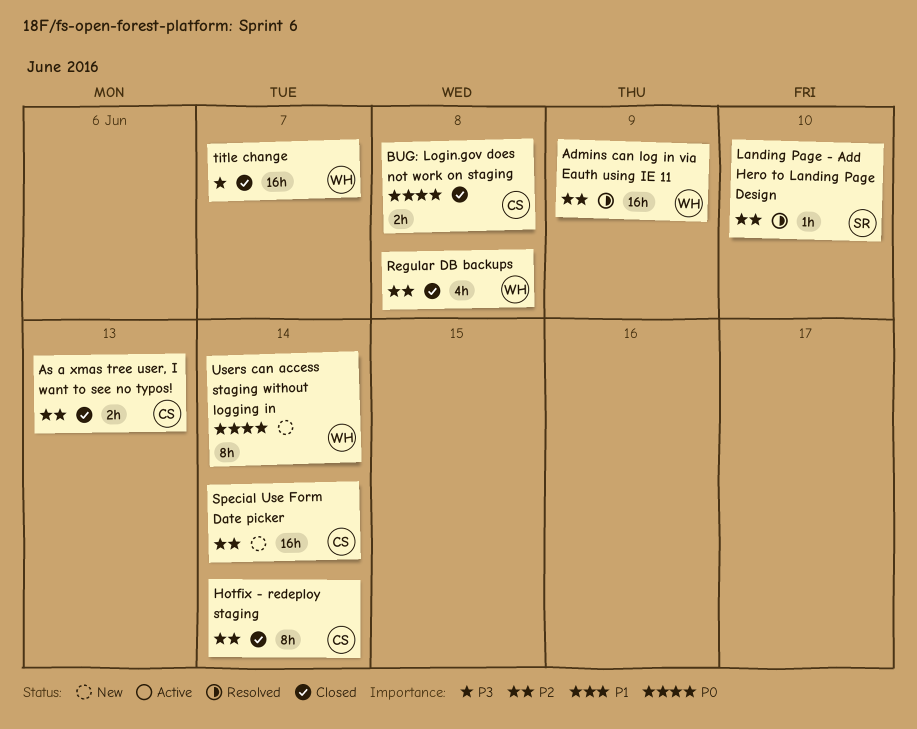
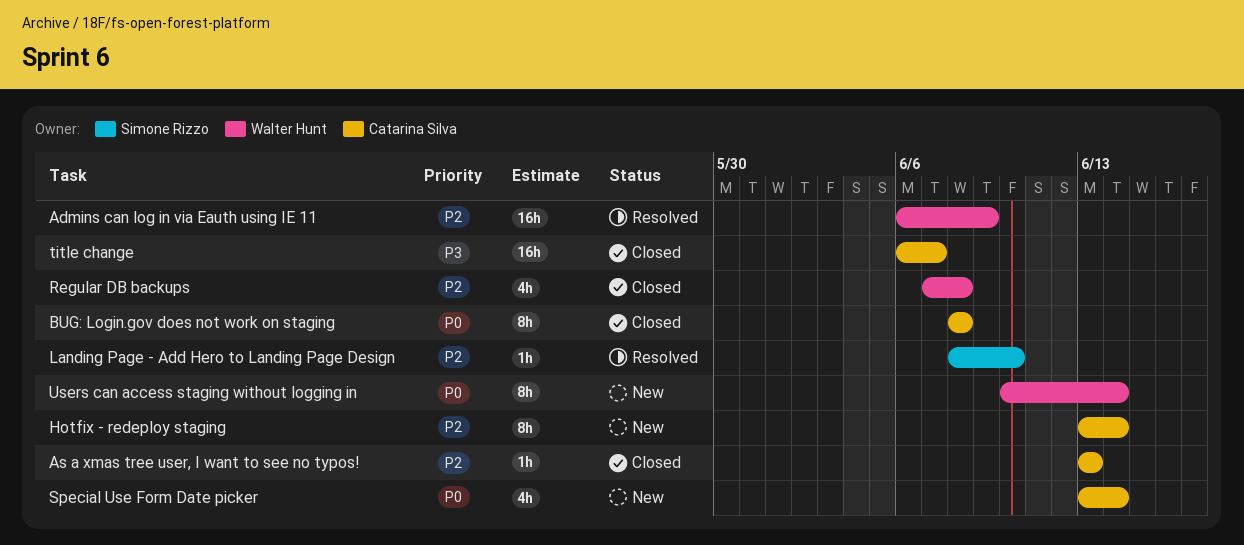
As a xmas tree user, I want to see no typos!, estimate: 2h -> 1h
BUG: Login.gov does not work on staging, estimate: 2h -> 8h
Hotfix - redeploy staging, status: Closed -> New
Special Use Form Date picker, priority: P2 -> P0
Special Use Form Date picker, estimate: 16h -> 4h
title change, owner: Walter Hunt -> Catarina Silva

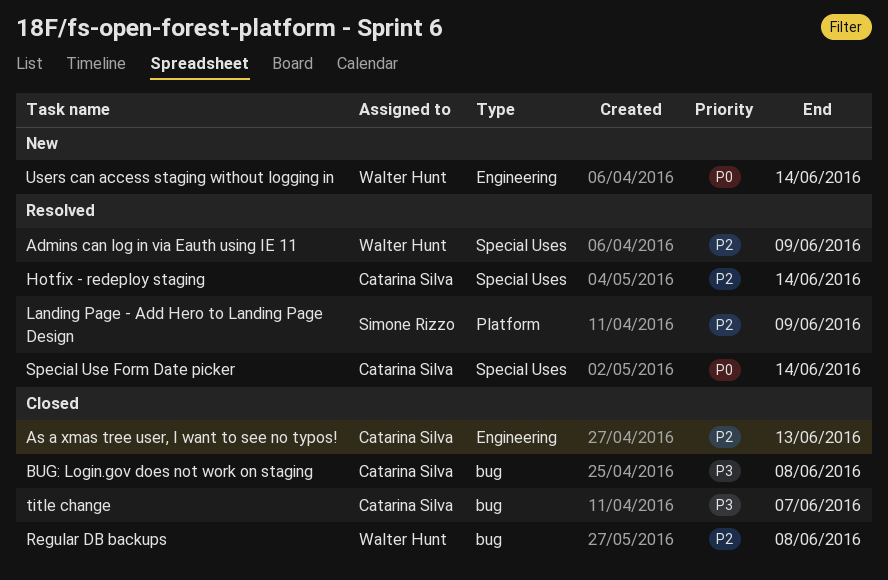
BUG: Login.gov does not work on staging, priority: P0 -> P3
Hotfix - redeploy staging, status: New -> Resolved
Landing Page - Add Hero to Landing Page Design, due: Jun 10 -> Jun 9
Special Use Form Date picker, status: New -> Resolved

